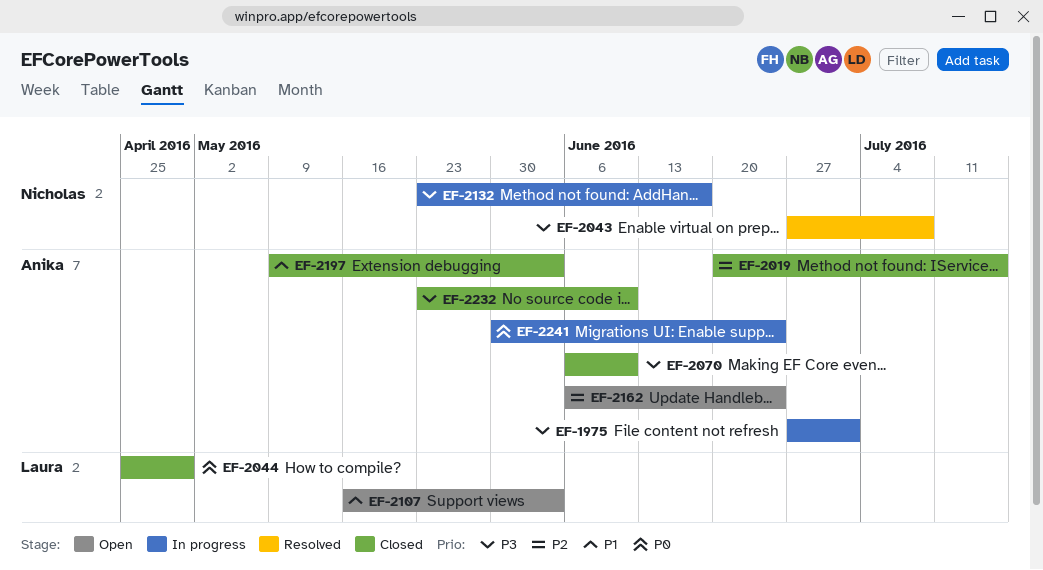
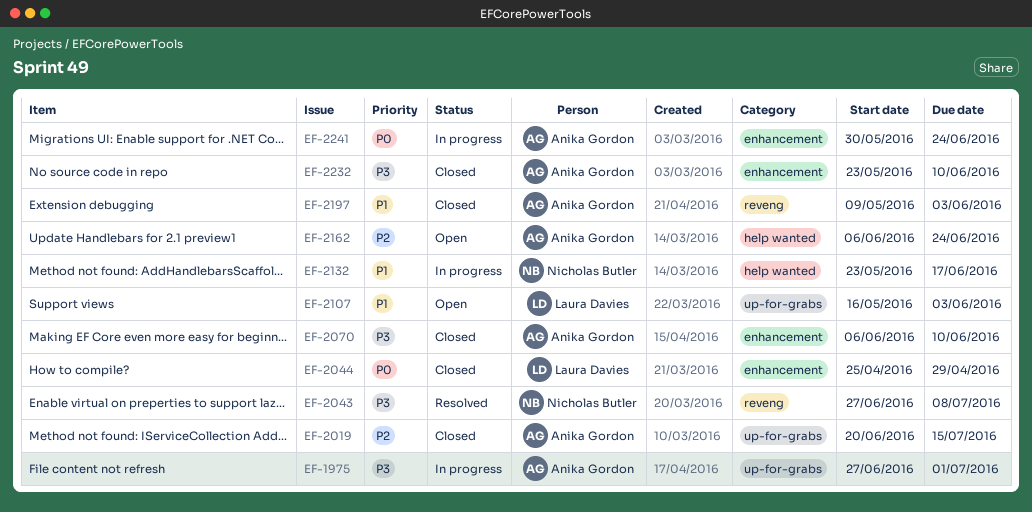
EF-2132, priority: P3 -> P1

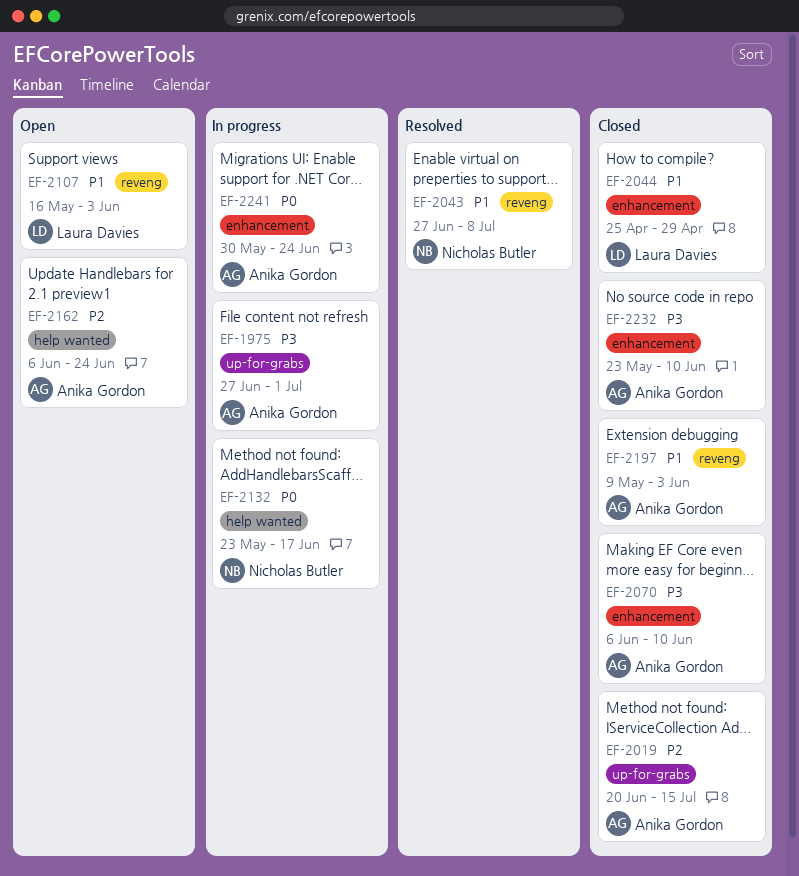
EF-2043, priority: P3 -> P1
EF-2044, priority: P0 -> P1
EF-2107, label: up-for-grabs -> reveng
EF-2132, priority: P1 -> P0

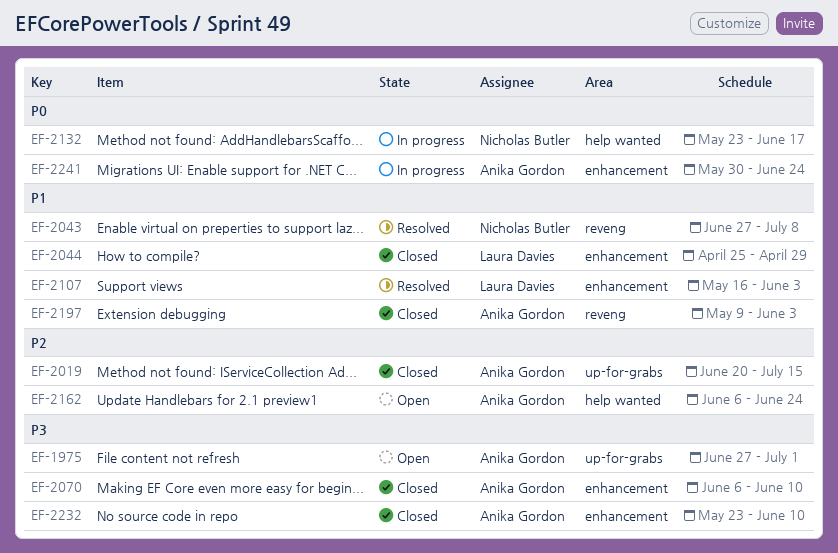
EF-1975, status: In progress -> Open
EF-2107, status: Open -> Resolved
EF-2107, label: reveng -> enhancement

